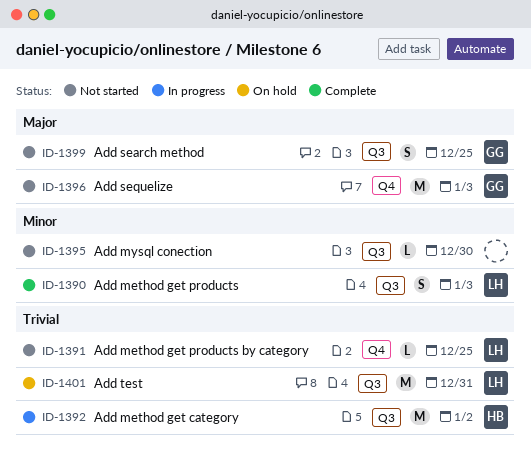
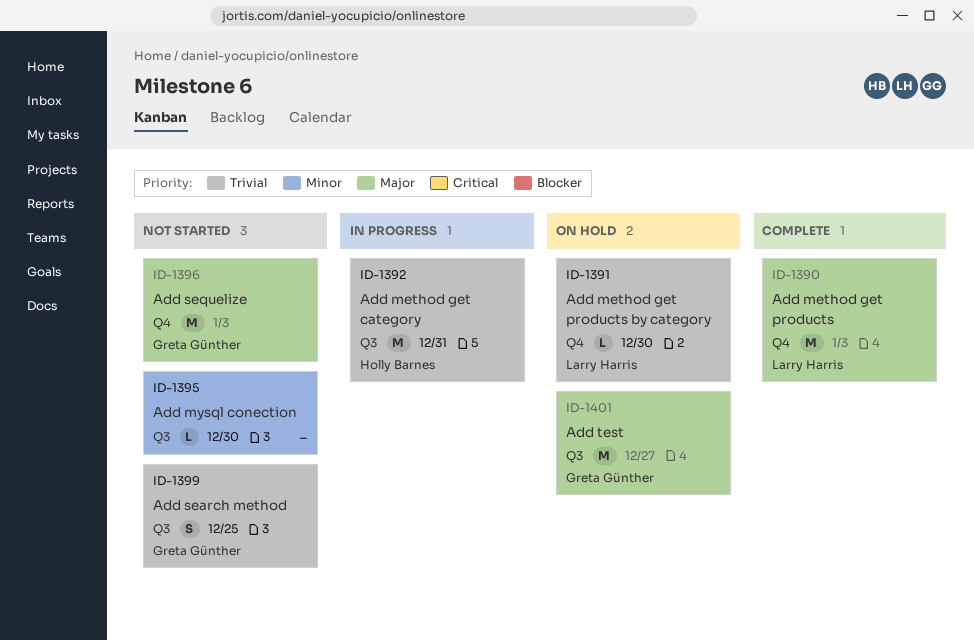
ID-1390, priority: Minor -> Major
ID-1390, label: Q3 -> Q4
ID-1390, estimate: S -> M
ID-1391, status: Not started -> On hold
ID-1391, due: Dec 25 -> Dec 30
ID-1392, due: Jan 2 -> Dec 31
ID-1399, priority: Major -> Trivial
ID-1401, owner: Larry Harris -> Greta Günther
ID-1401, priority: Trivial -> Major
ID-1401, due: Dec 31 -> Dec 27

